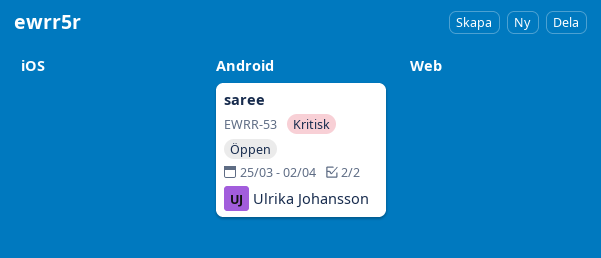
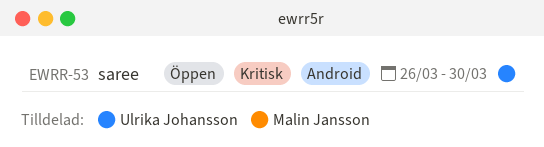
EWRR-53, start: Mar 25 -> Mar 26
EWRR-53, due: Apr 2 -> Mar 30

